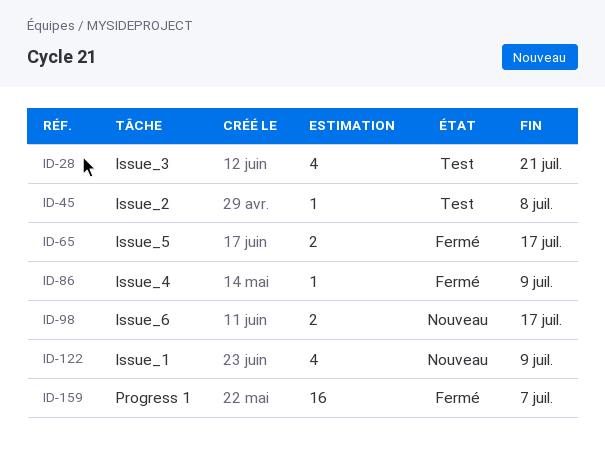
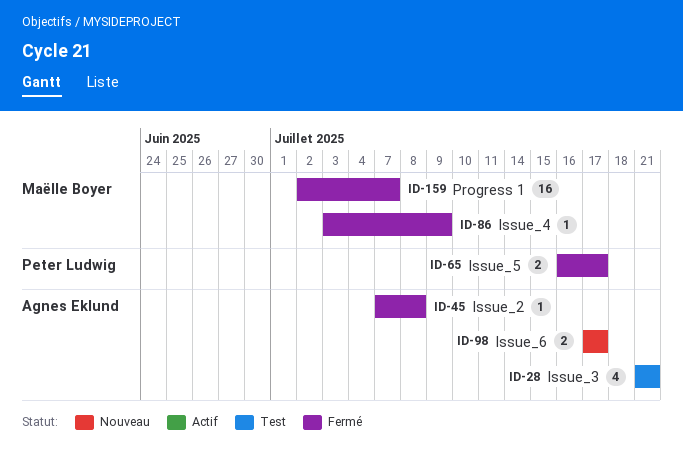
ID-45, status: Test -> Fermé
ID-122: present -> none

